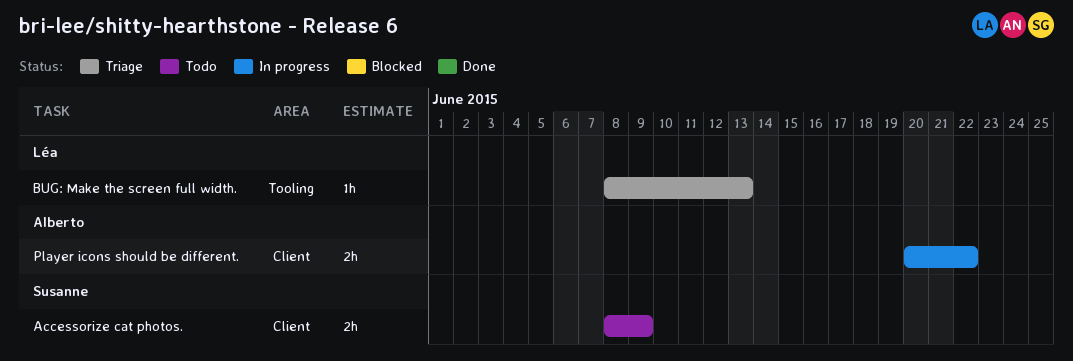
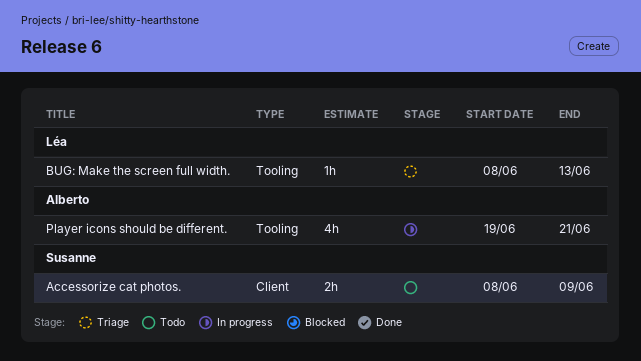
Player icons should be different., label: Client -> Tooling
Player icons should be different., estimate: 2h -> 4h
Player icons should be different., start: Jun 20 -> Jun 19
Player icons should be different., due: Jun 22 -> Jun 21

